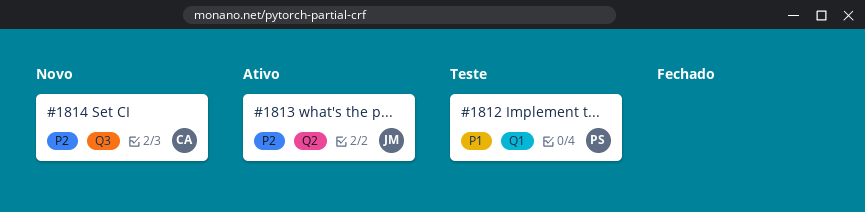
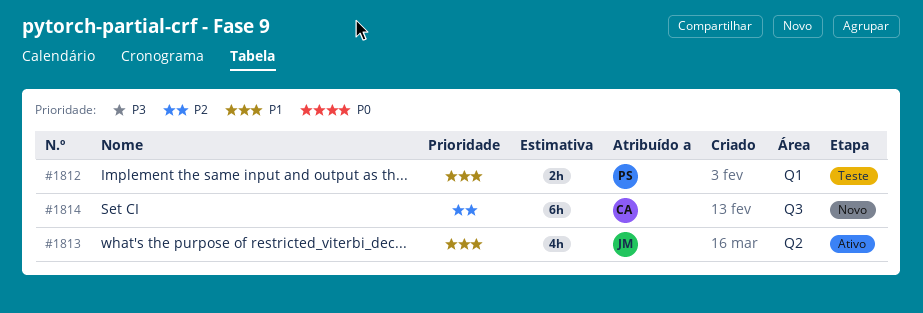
#1813, priority: P2 -> P1

